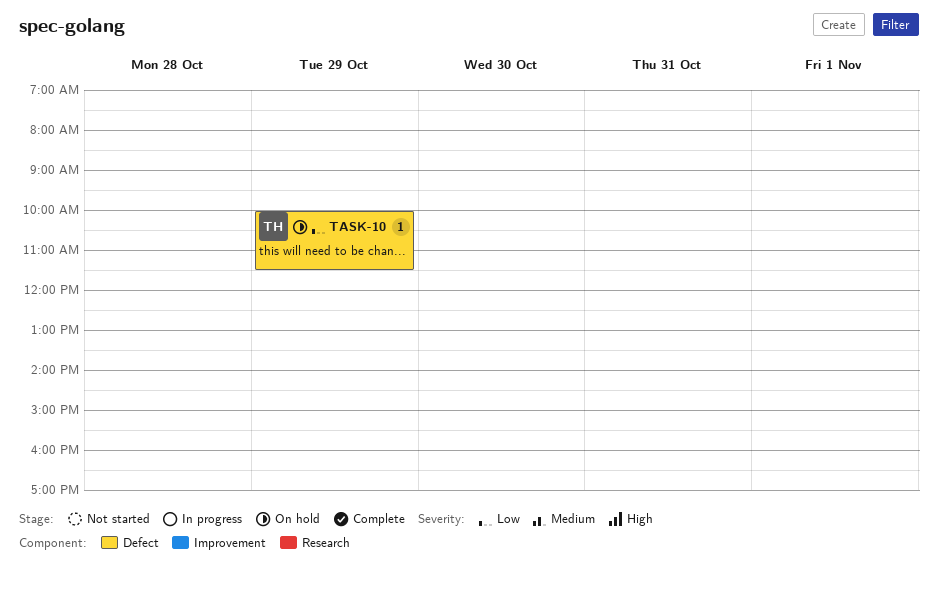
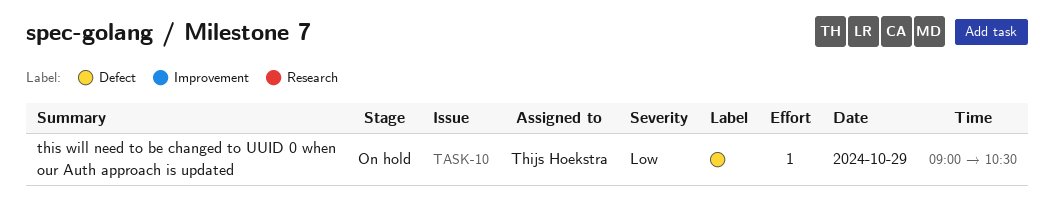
TASK-10, begins: 10:00 -> 09:00
TASK-10, ends: 11:30 -> 10:30

